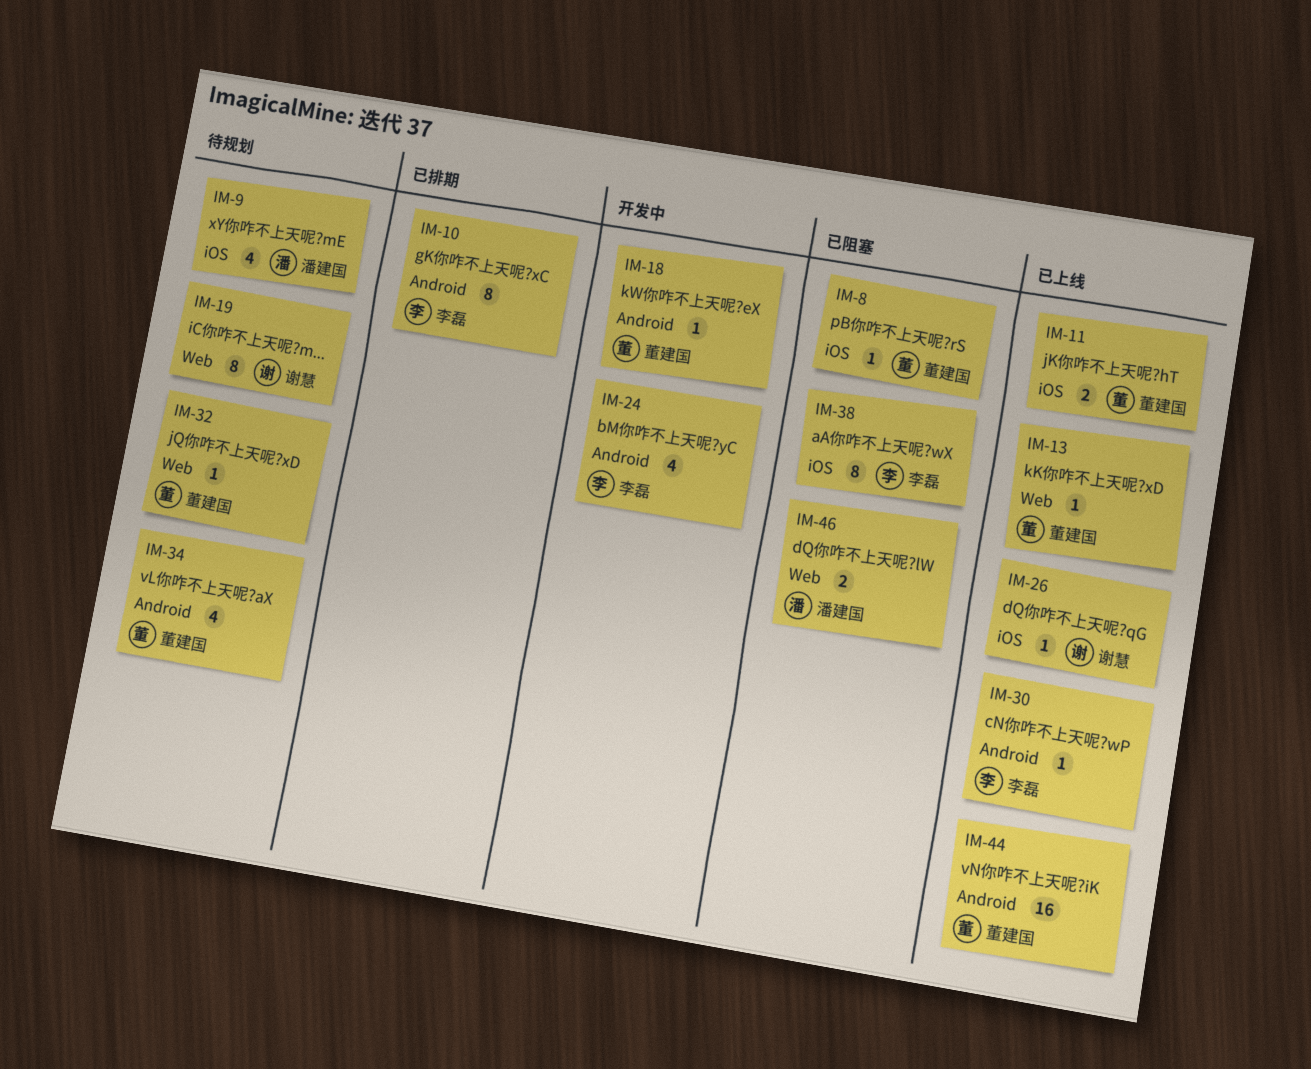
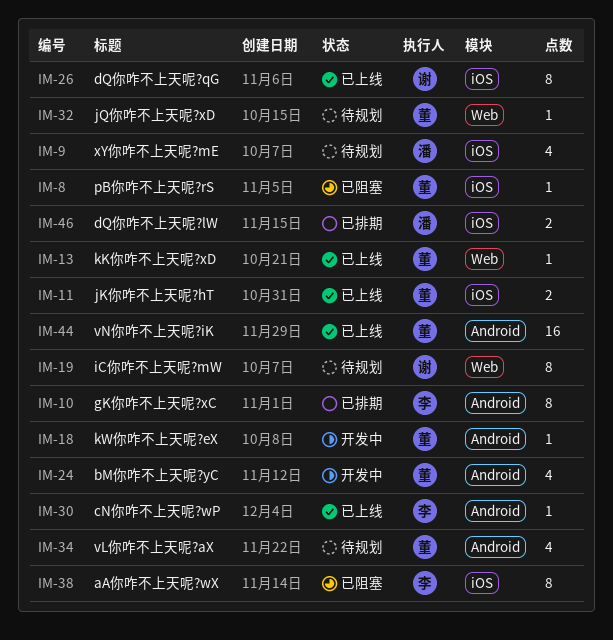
IM-24, owner: 李磊 -> 董建国
IM-26, estimate: 1 -> 8
IM-46, status: 已阻塞 -> 已排期
IM-46, label: Web -> iOS

